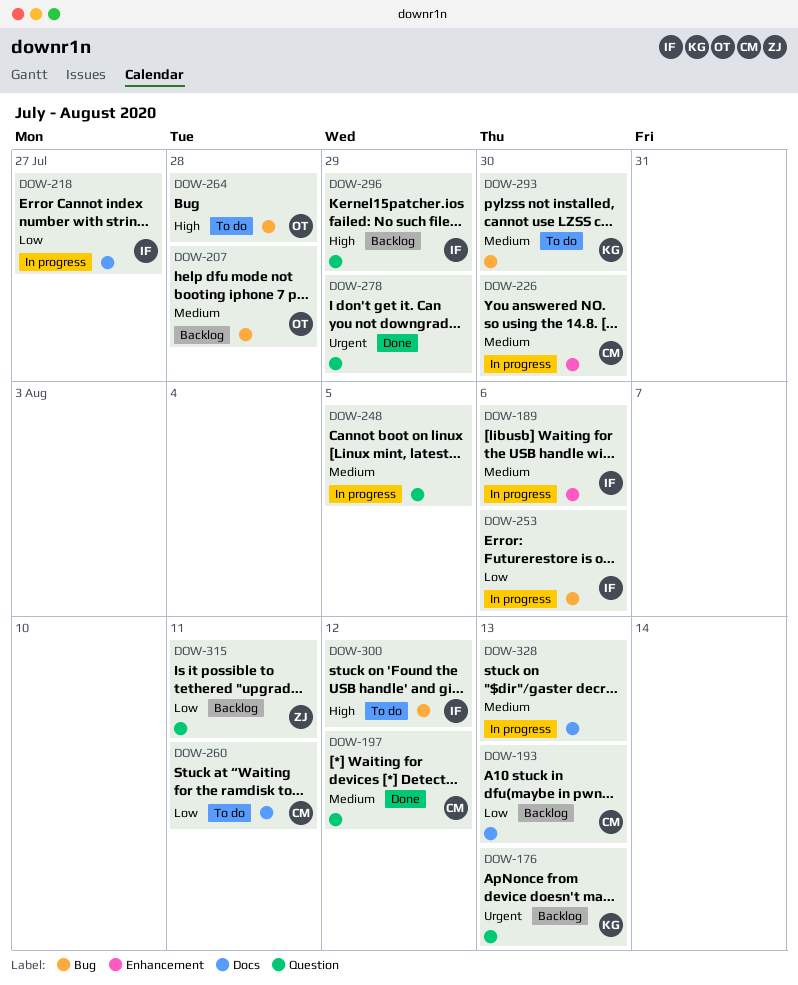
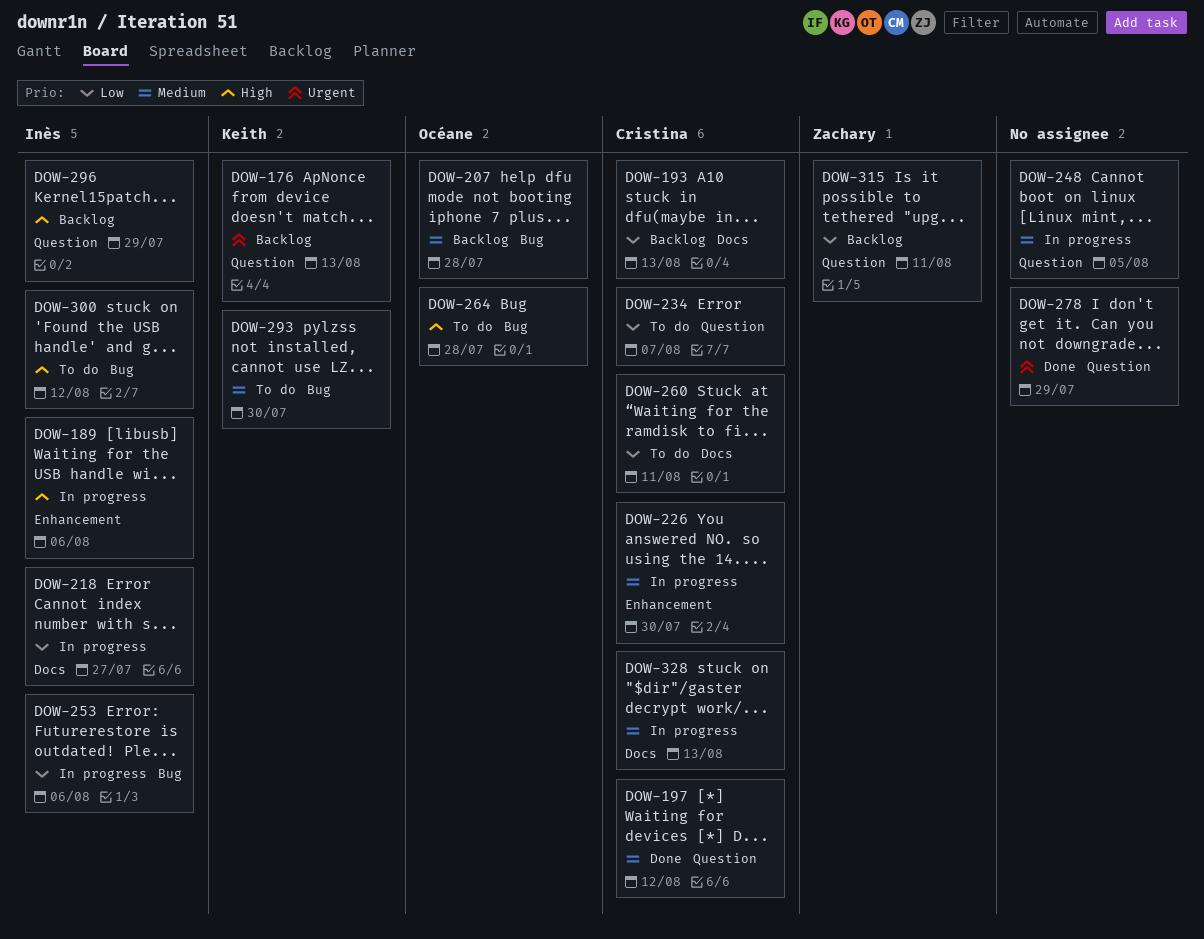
DOW-189, priority: Medium -> High
DOW-234: none -> present
DOW-328, owner: none -> Cristina

